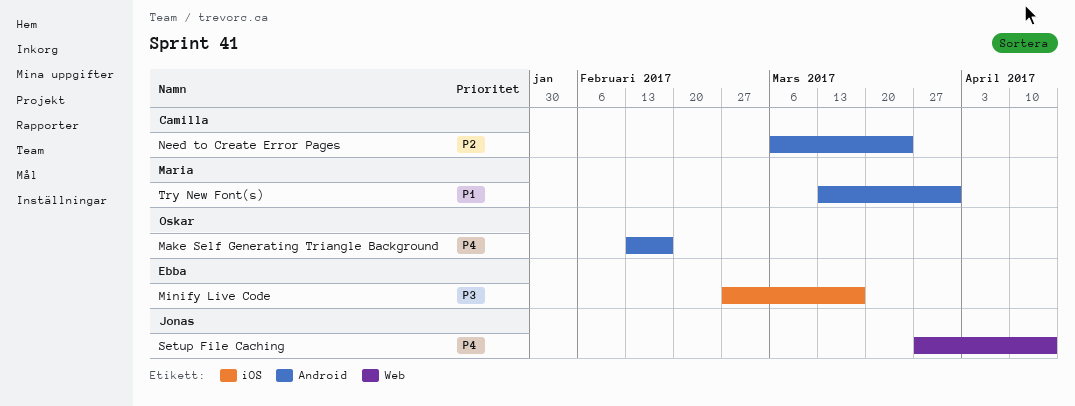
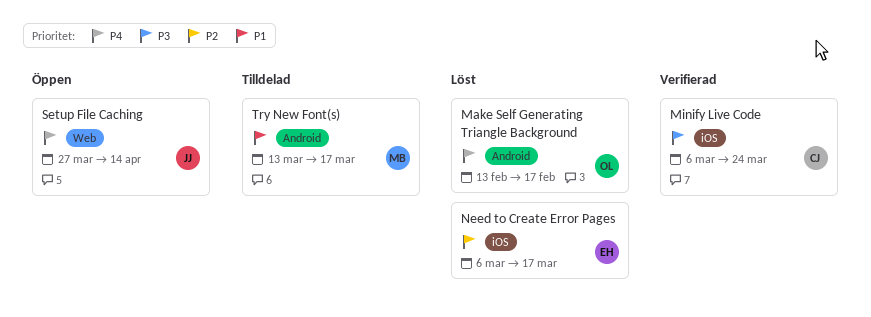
Minify Live Code, owner: Ebba -> Camilla
Minify Live Code, start: Feb 27 -> Mar 6
Minify Live Code, due: Mar 17 -> Mar 24
Need to Create Error Pages, owner: Camilla -> Ebba
Need to Create Error Pages, label: Android -> iOS
Need to Create Error Pages, due: Mar 24 -> Mar 17
Try New Font(s), due: Mar 31 -> Mar 17

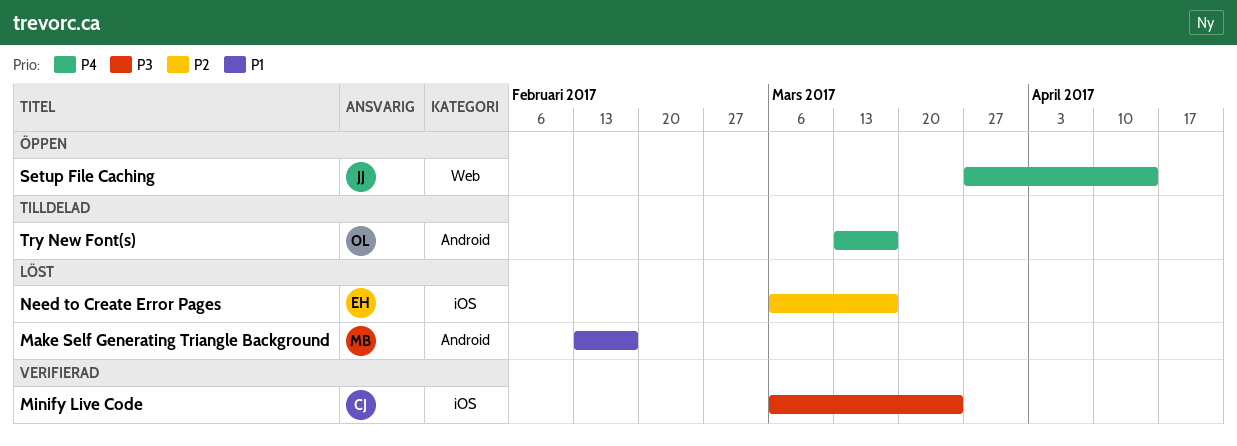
Make Self Generating Triangle Background, owner: OL -> MB
Make Self Generating Triangle Background, priority: P4 -> P1
Try New Font(s), owner: MB -> OL
Try New Font(s), priority: P1 -> P4

